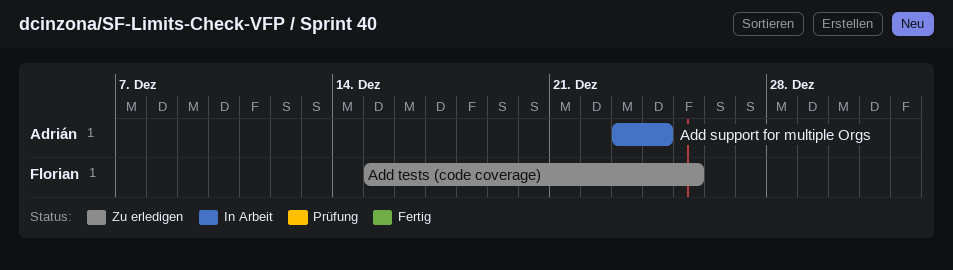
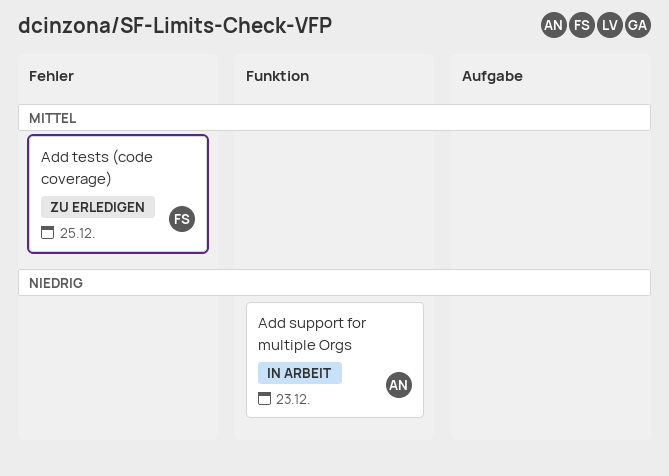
Add support for multiple Orgs, due: Dec 24 -> Dec 23

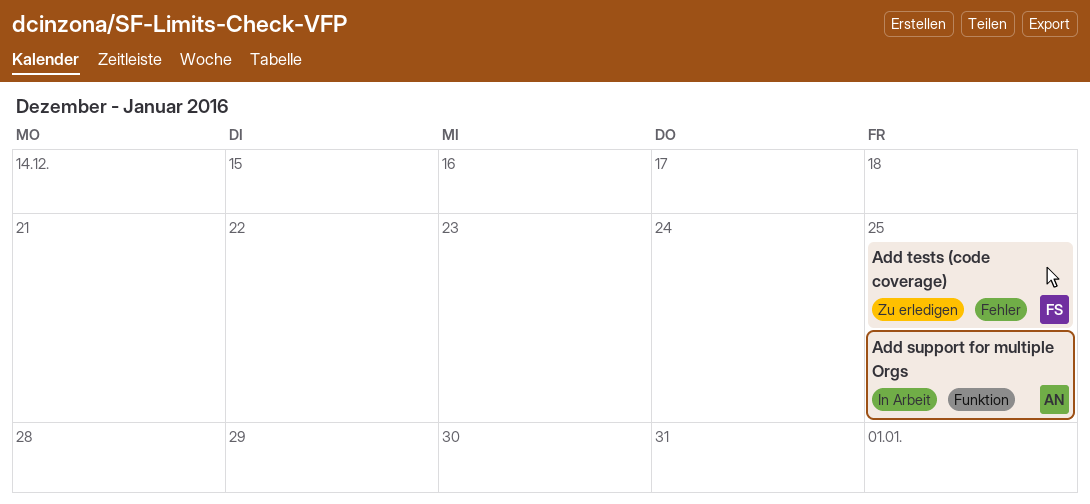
Add support for multiple Orgs, due: Dec 23 -> Dec 25

